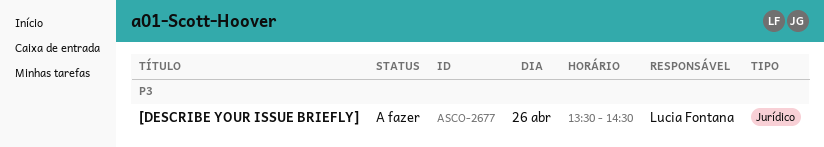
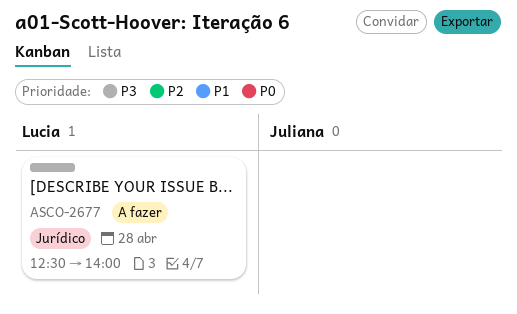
ASCO-2677, day: Apr 26 -> Apr 28
ASCO-2677, begins: 13:30 -> 12:30
ASCO-2677, ends: 14:30 -> 14:00

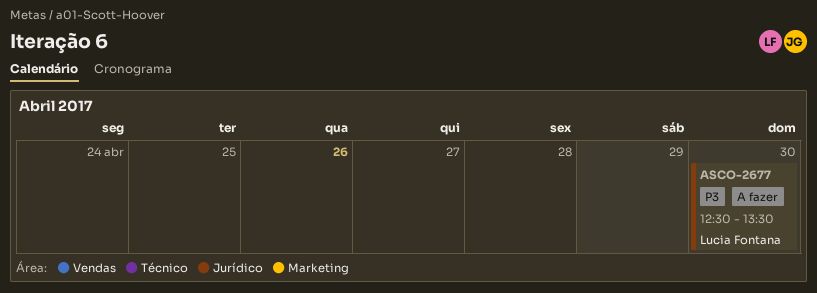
ASCO-2677, day: Apr 28 -> Apr 30
ASCO-2677, ends: 14:00 -> 13:30

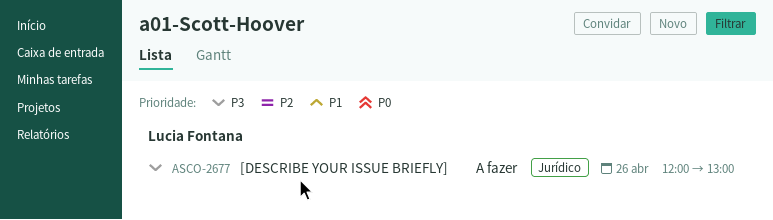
ASCO-2677, day: Apr 30 -> Apr 26
ASCO-2677, begins: 12:30 -> 12:00
ASCO-2677, ends: 13:30 -> 13:00

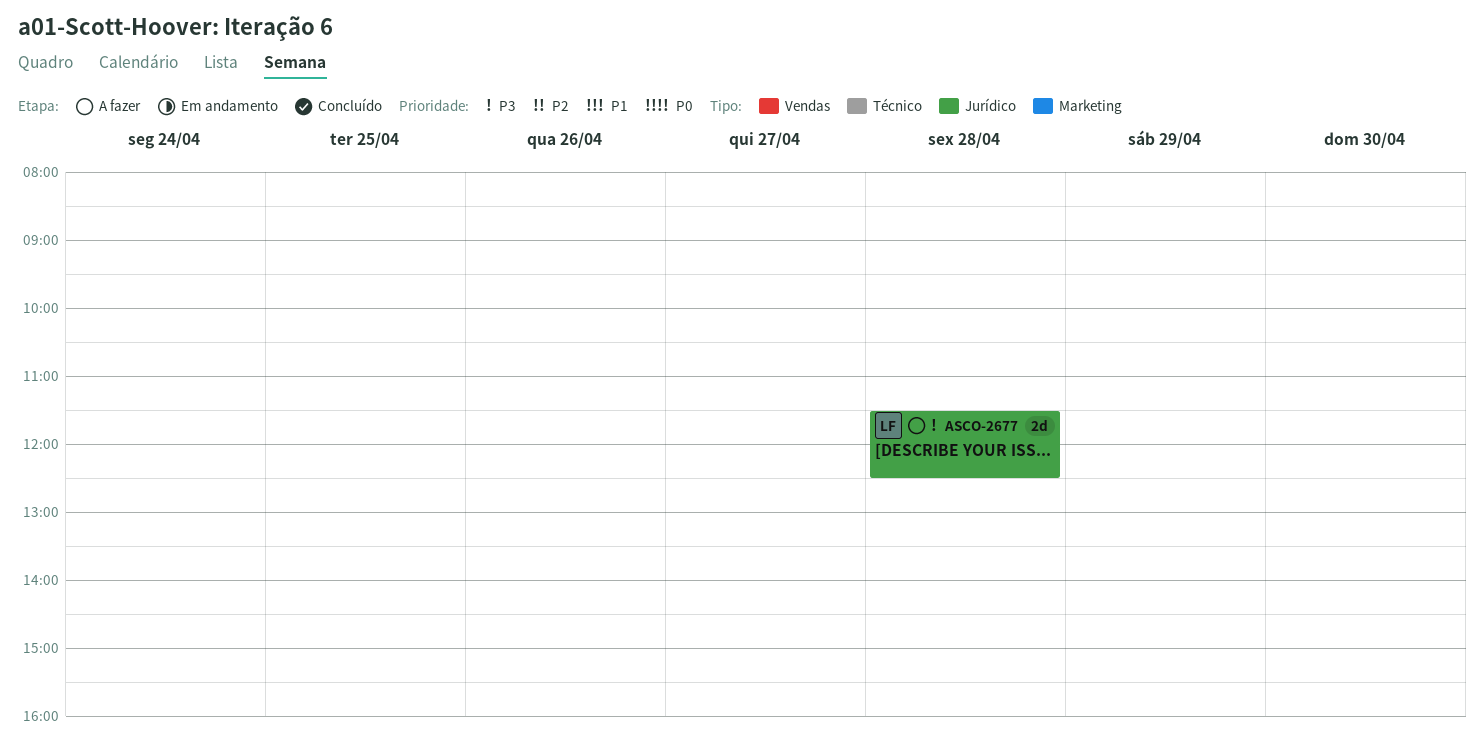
ASCO-2677, day: Apr 26 -> Apr 28
ASCO-2677, begins: 12:00 -> 11:30
ASCO-2677, ends: 13:00 -> 12:30

